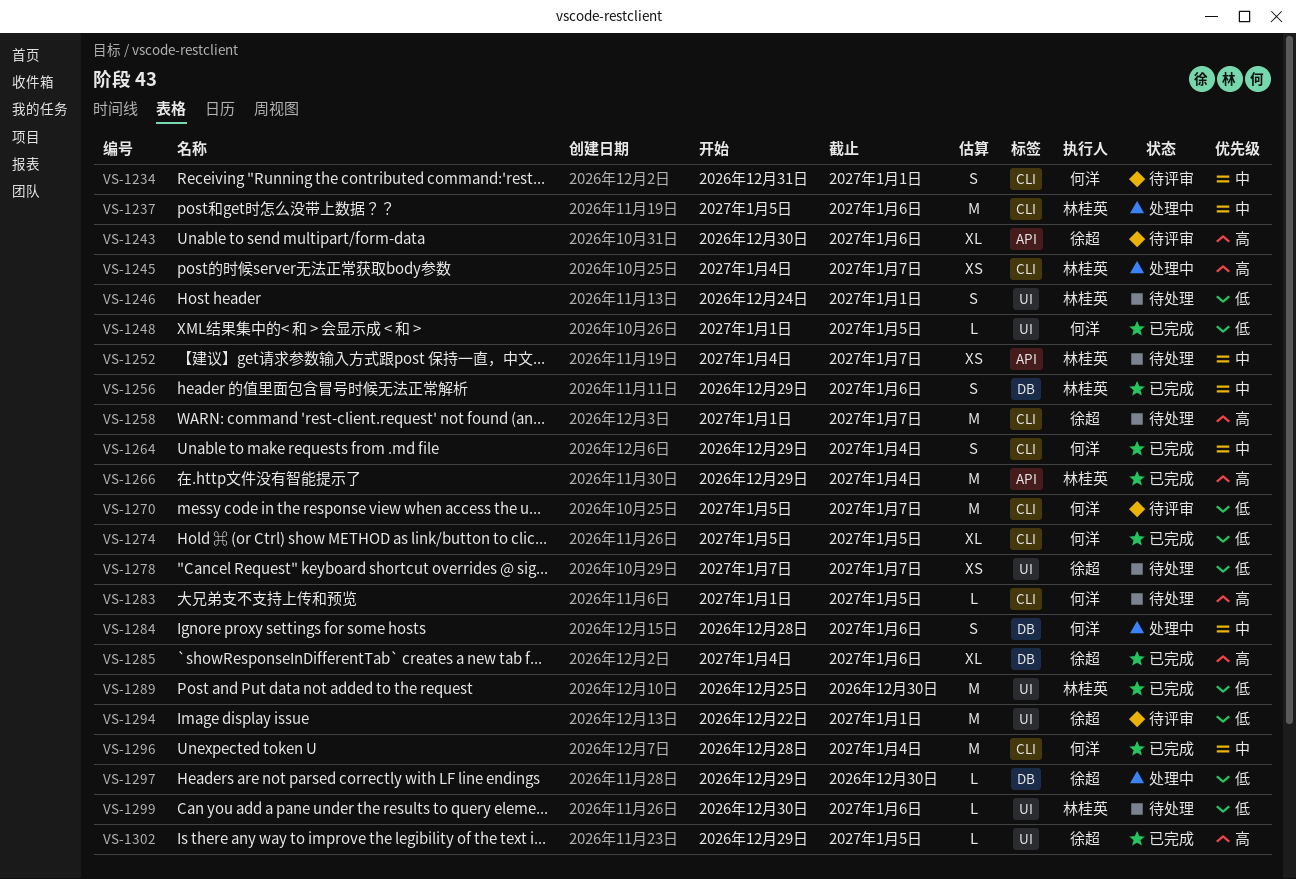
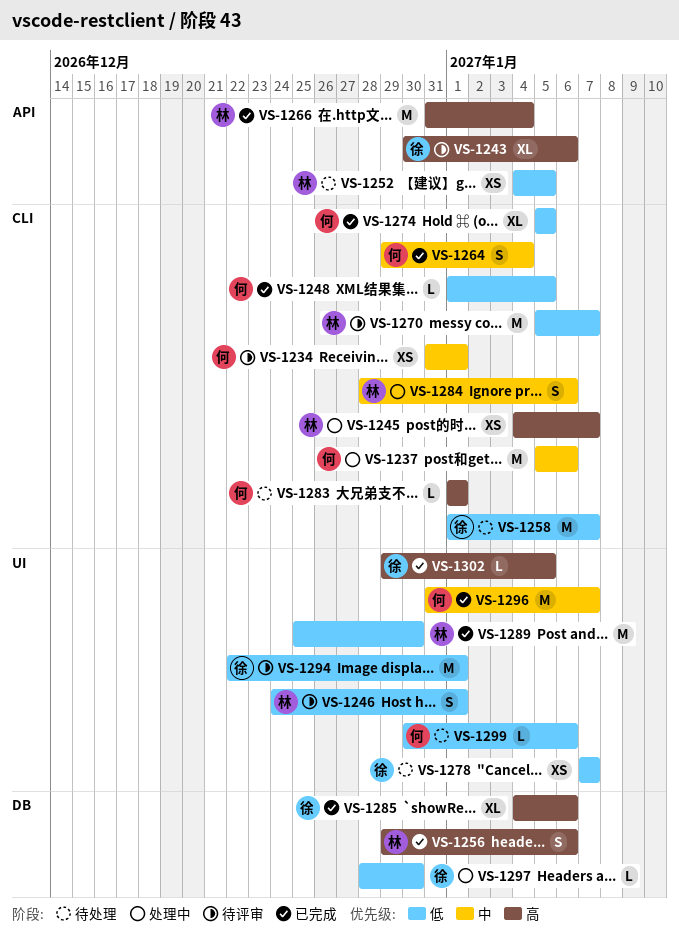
VS-1234, estimate: S -> XS
VS-1237, owner: 林桂英 -> 何洋
VS-1246, status: 待处理 -> 待评审
VS-1248, label: UI -> CLI
VS-1252, priority: 中 -> 低
VS-1252, due: Jan 7 -> Jan 5
VS-1256, priority: 中 -> 高
VS-1258, priority: 高 -> 低
VS-1266, start: Dec 29 -> Dec 31
VS-1270, owner: 何洋 -> 林桂英
VS-1283, due: Jan 5 -> Jan 1
VS-1284, owner: 何洋 -> 林桂英
VS-1284, label: DB -> CLI
VS-1296, label: CLI -> UI
VS-1296, start: Dec 28 -> Dec 31
VS-1296, due: Jan 4 -> Jan 7
VS-1297, start: Dec 29 -> Dec 28
VS-1299, owner: 林桂英 -> 何洋

